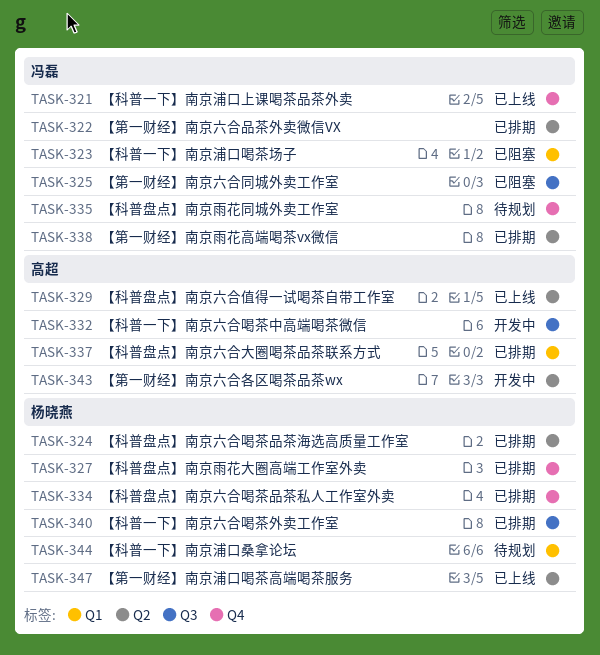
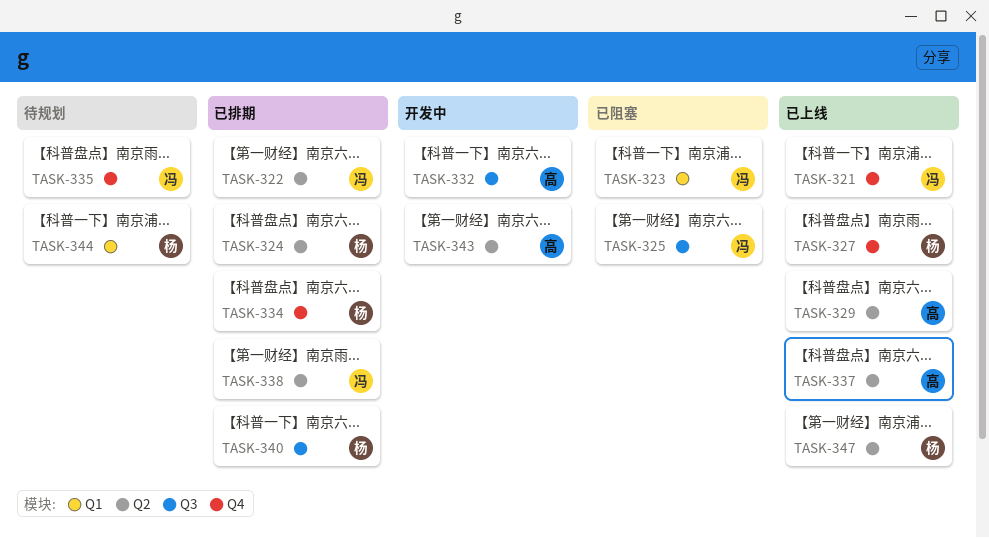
TASK-327, status: 已排期 -> 已上线
TASK-337, status: 已排期 -> 已上线
TASK-337, label: Q1 -> Q2

